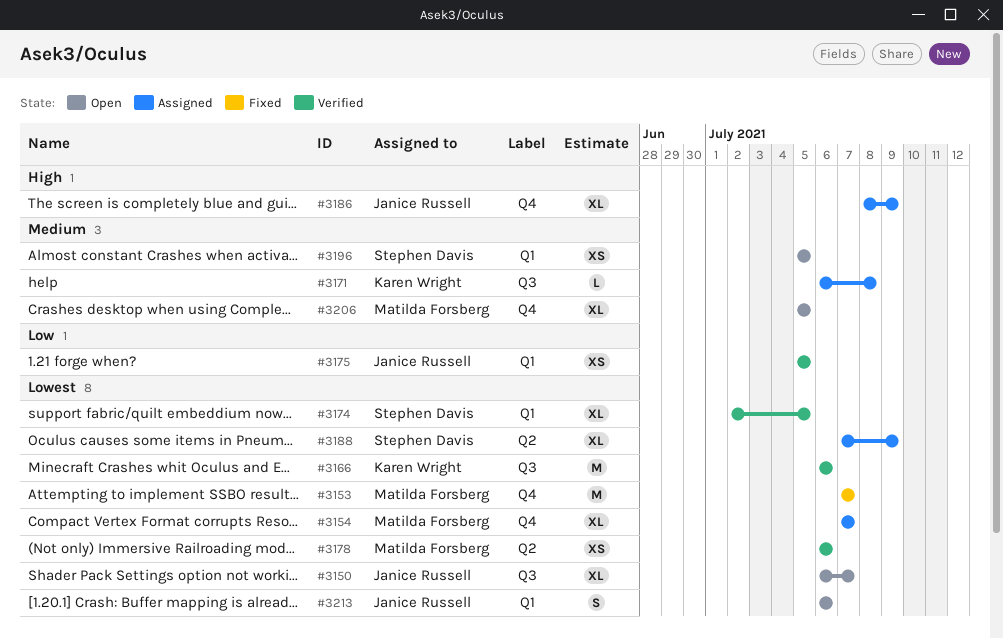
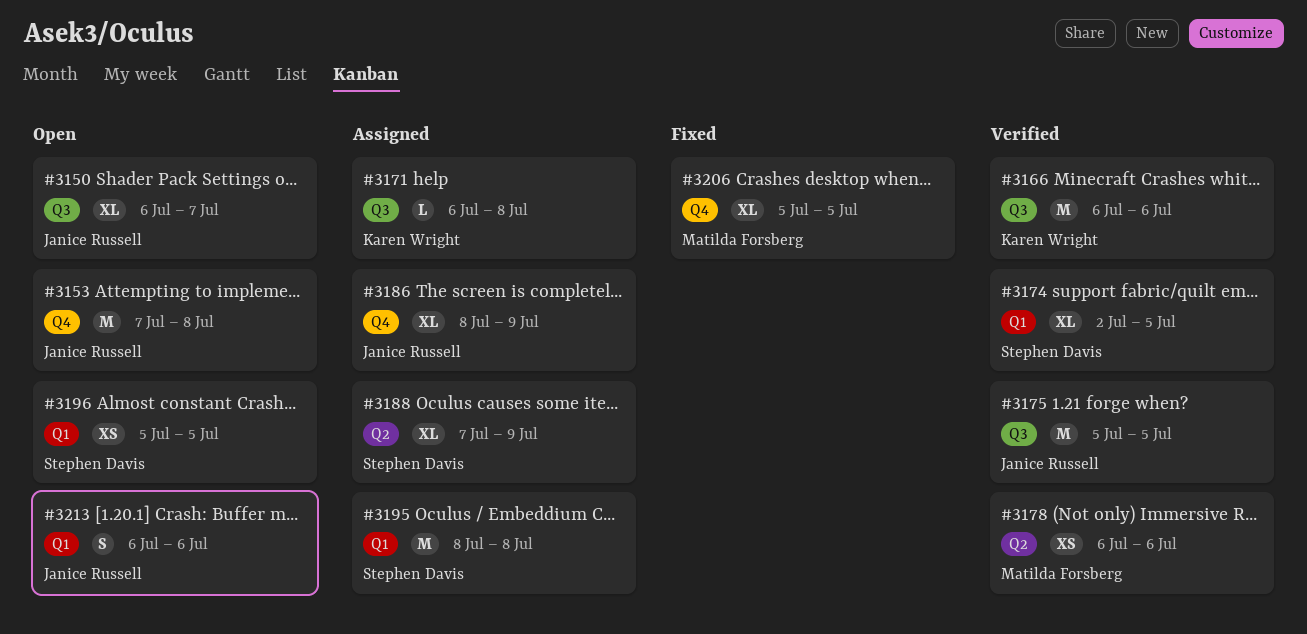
#3153, status: Fixed -> Open
#3153, owner: Matilda Forsberg -> Janice Russell
#3153, due: Jul 7 -> Jul 8
#3154: present -> none
#3175, label: Q1 -> Q3
#3175, estimate: XS -> M
#3195: none -> present
#3206, status: Open -> Fixed

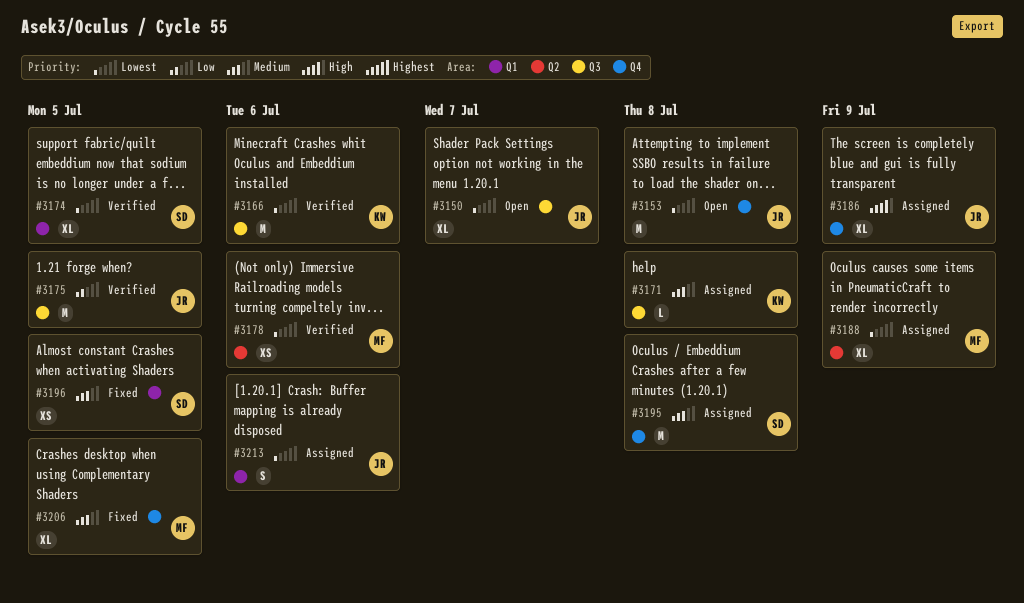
#3188, owner: Stephen Davis -> Matilda Forsberg
#3195, label: Q1 -> Q4
#3196, status: Open -> Fixed
#3213, status: Open -> Assigned

